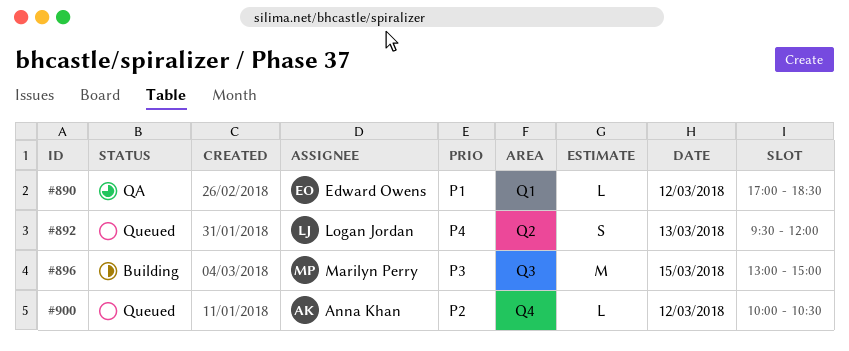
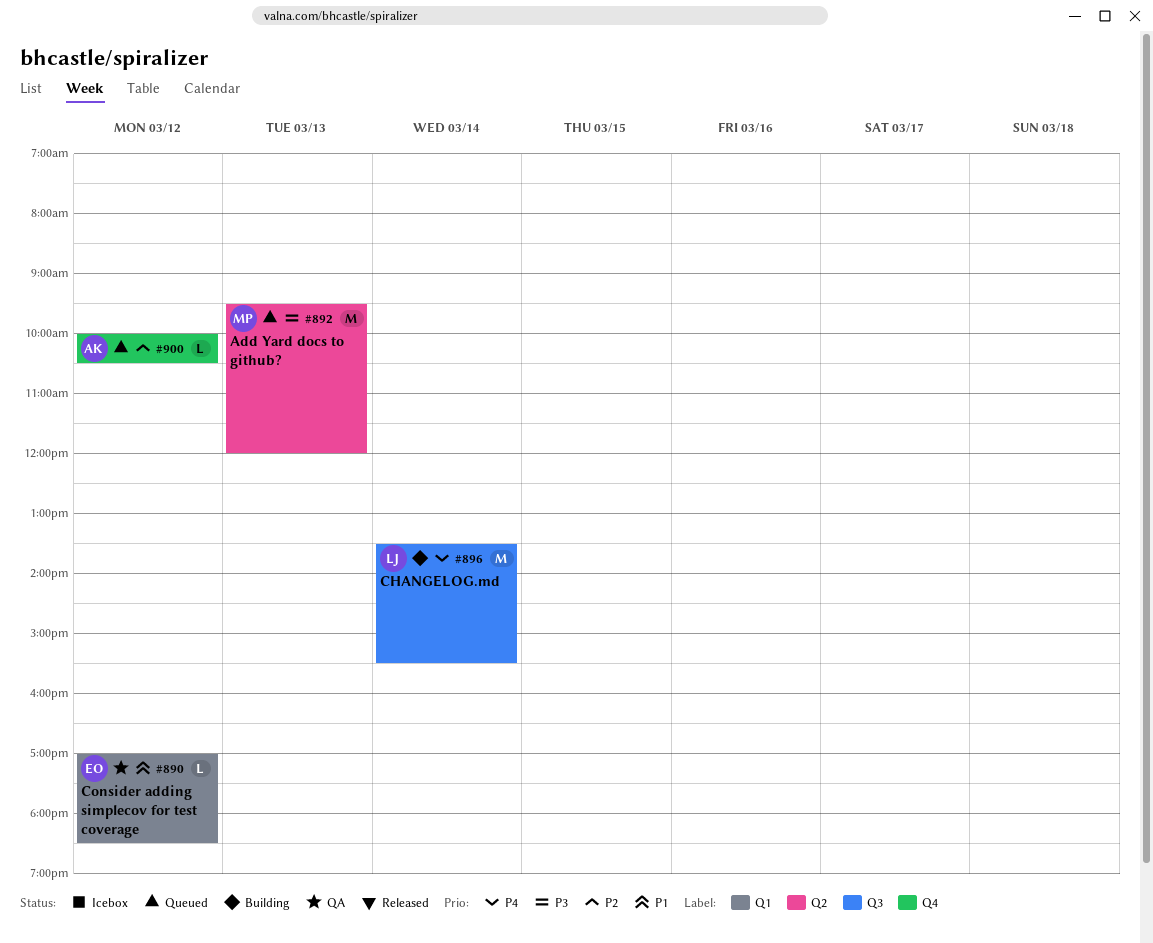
#892, owner: Logan Jordan -> Marilyn Perry
#892, priority: P4 -> P3
#892, estimate: S -> M
#896, owner: Marilyn Perry -> Logan Jordan
#896, priority: P3 -> P4
#896, day: Mar 15 -> Mar 14
#896, begins: 13:00 -> 13:30
#896, ends: 15:00 -> 15:30

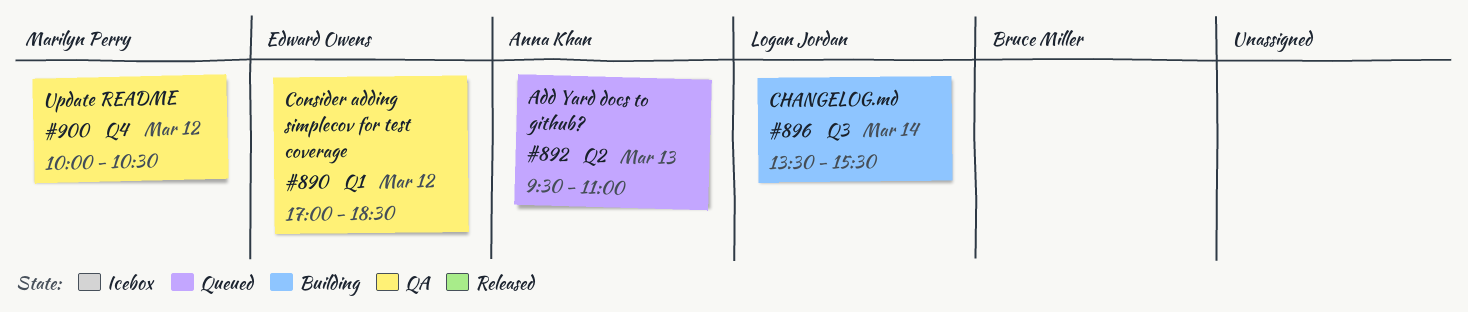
#892, owner: Marilyn Perry -> Anna Khan
#892, ends: 12:00 -> 11:00
#900, status: Queued -> QA
#900, owner: Anna Khan -> Marilyn Perry

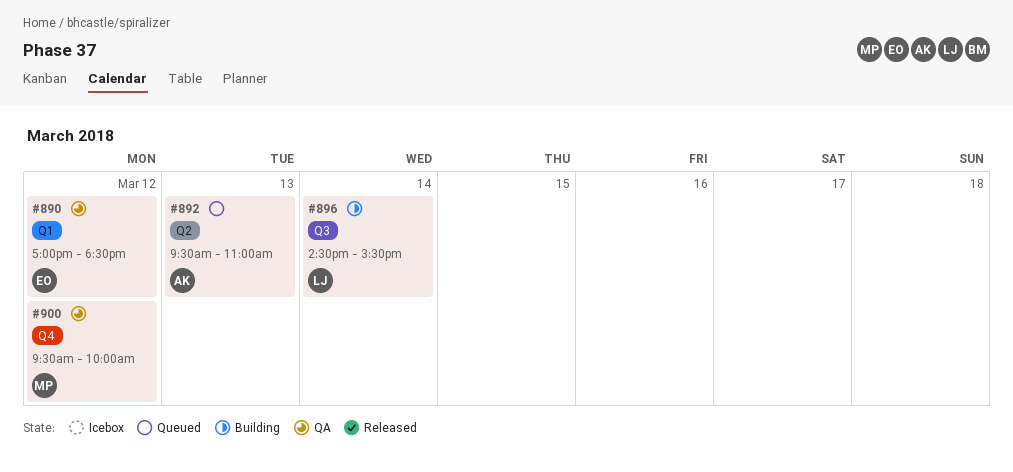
#896, begins: 13:30 -> 14:30
#900, begins: 10:00 -> 09:30
#900, ends: 10:30 -> 10:00

